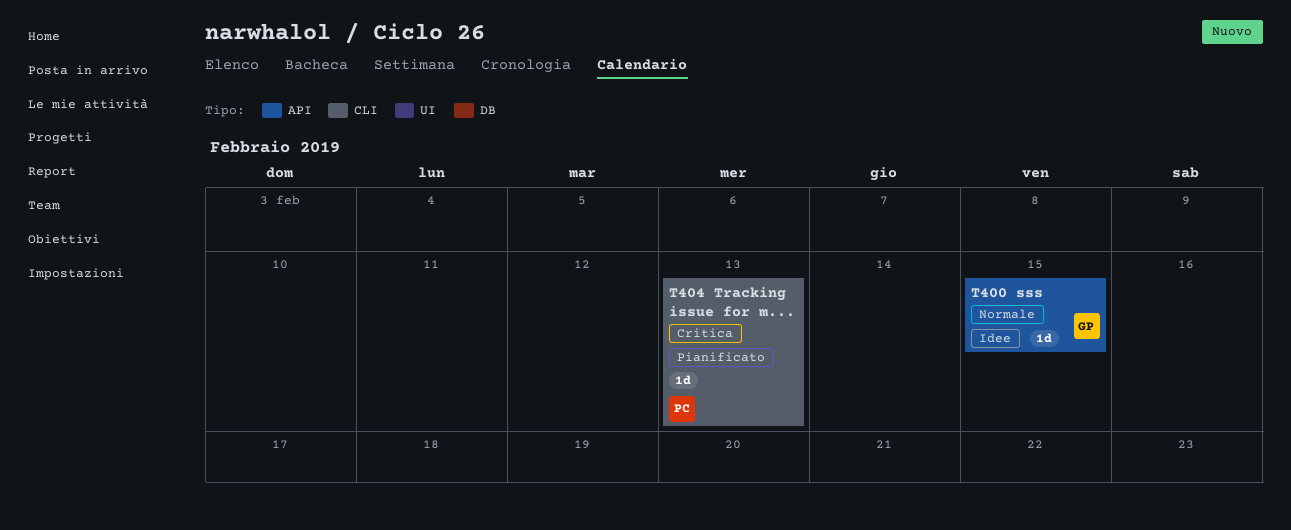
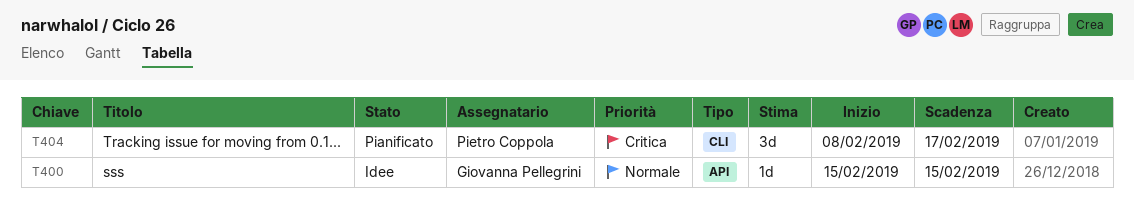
T404, estimate: 1d -> 3d
T404, due: Feb 13 -> Feb 17

